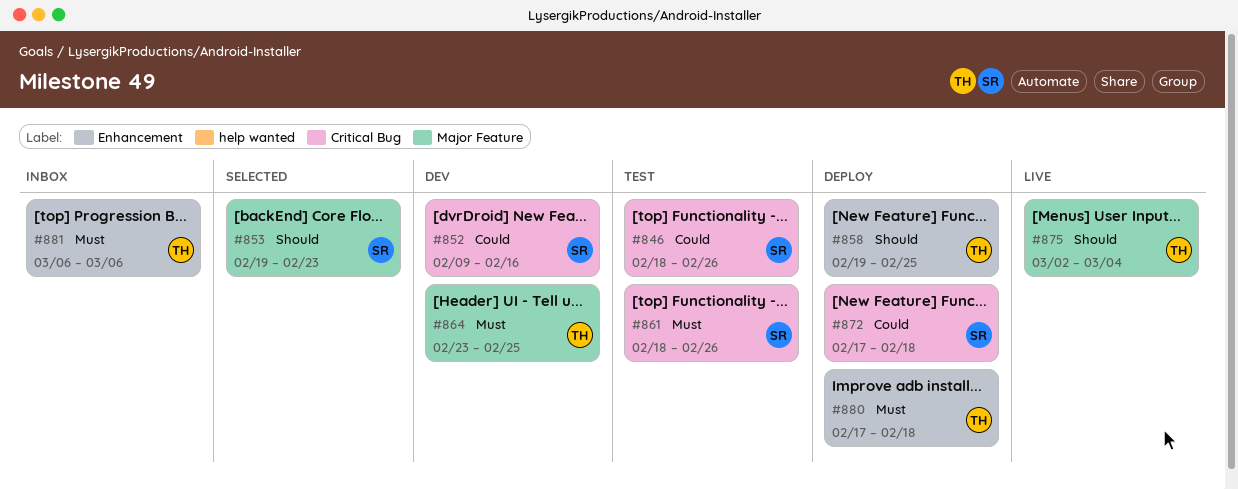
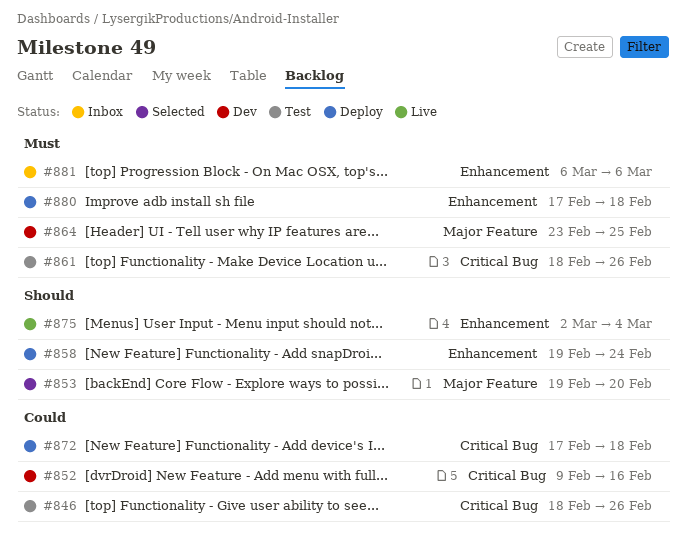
#853, due: Feb 23 -> Feb 20
#858, due: Feb 25 -> Feb 24
#875, label: Major Feature -> Enhancement

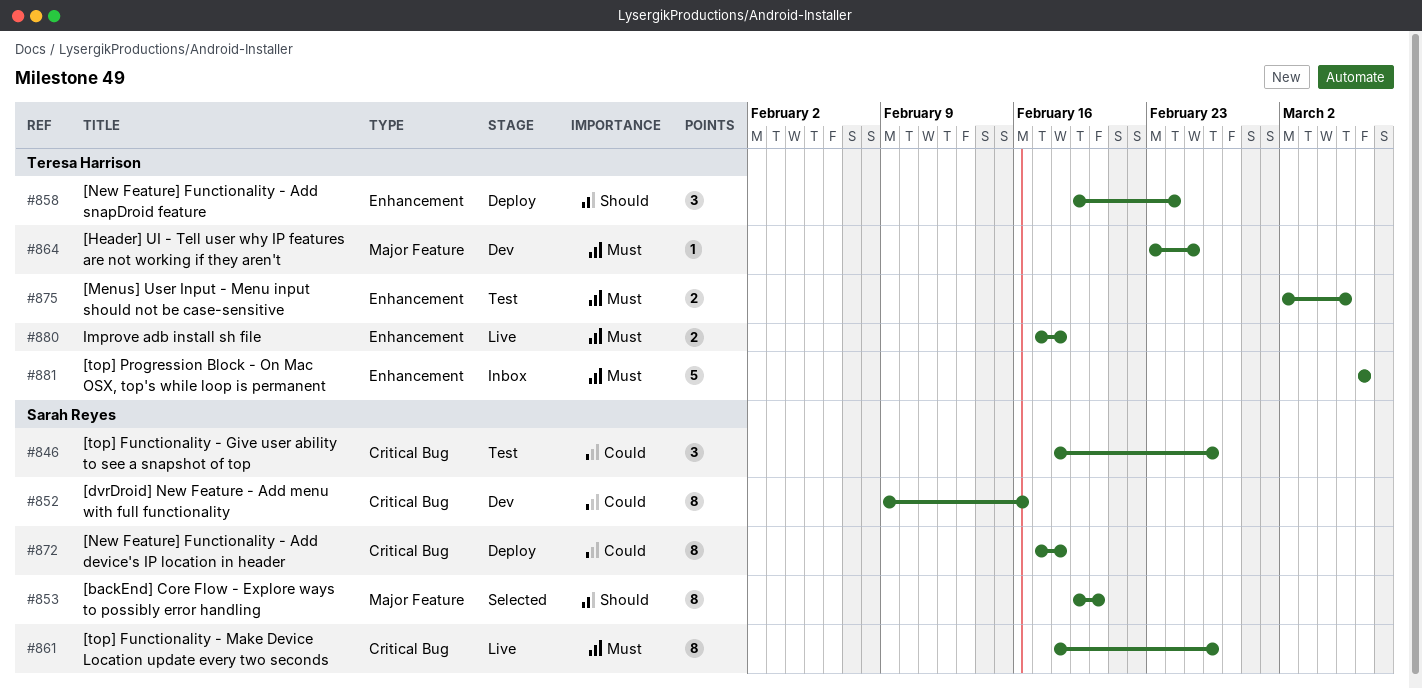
#861, status: Test -> Live
#875, status: Live -> Test
#875, priority: Should -> Must
#875, due: Mar 4 -> Mar 5
#880, status: Deploy -> Live

